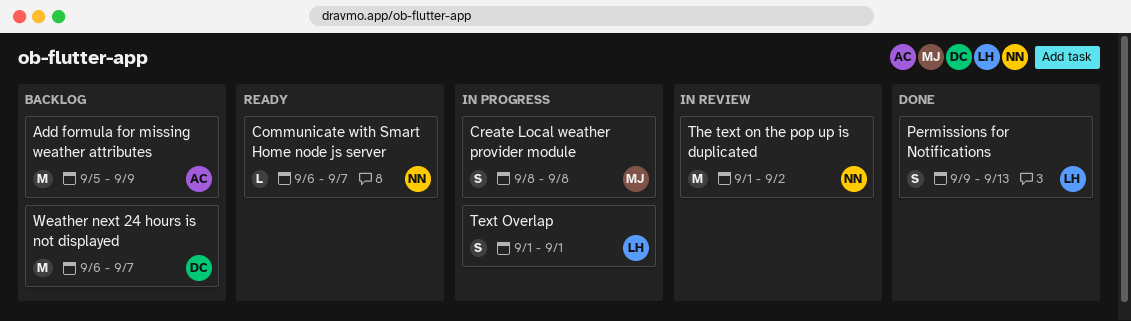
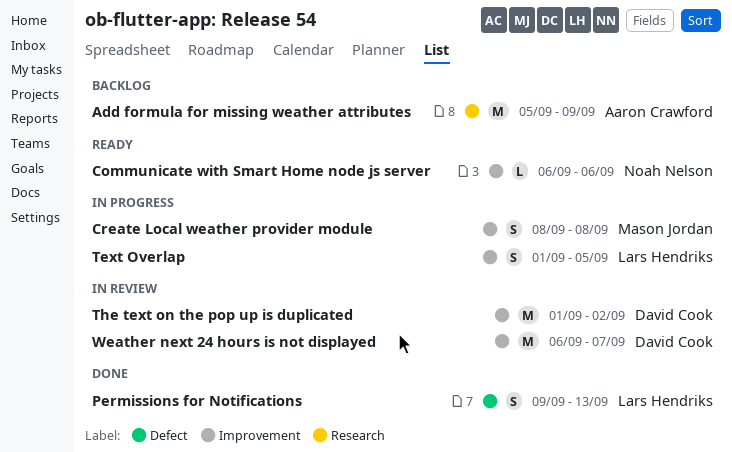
Communicate with Smart Home node js server, due: Sep 7 -> Sep 6
Text Overlap, due: Sep 1 -> Sep 5
The text on the pop up is duplicated, owner: Noah Nelson -> David Cook
Weather next 24 hours is not displayed, status: Backlog -> In review

